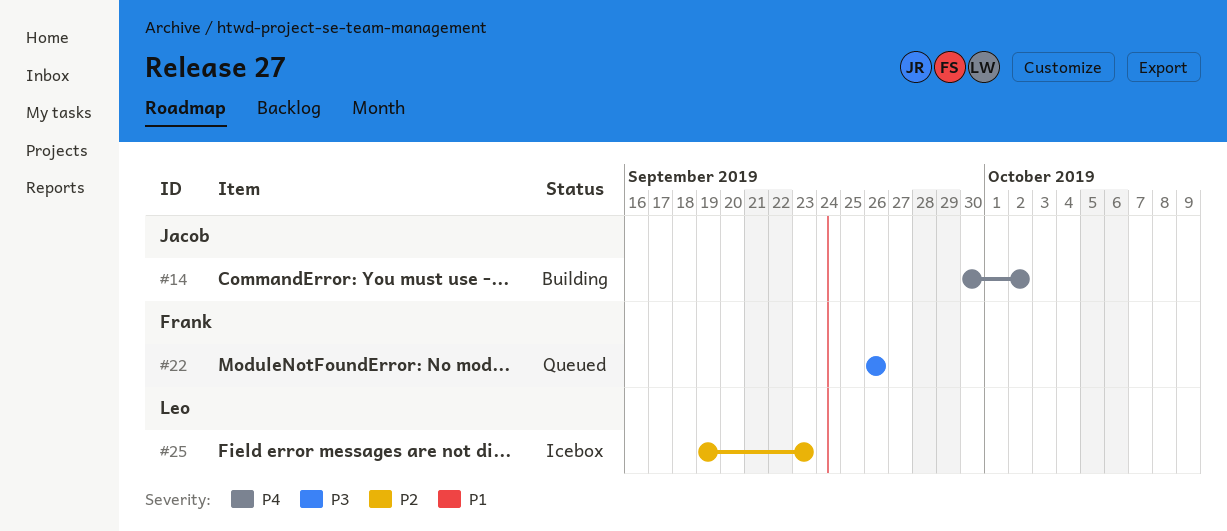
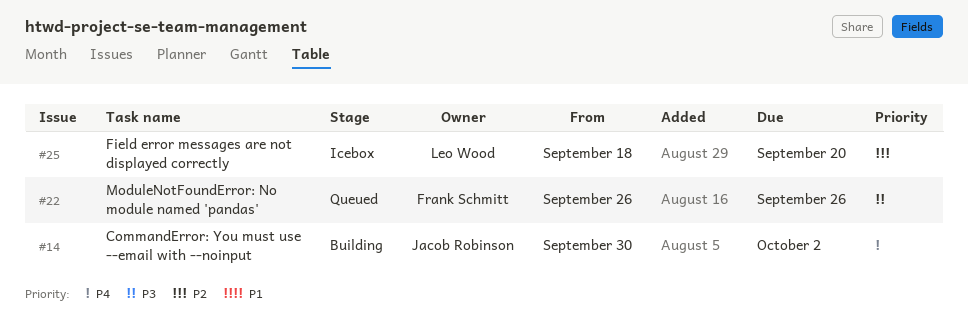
#25, start: Sep 19 -> Sep 18
#25, due: Sep 23 -> Sep 20

